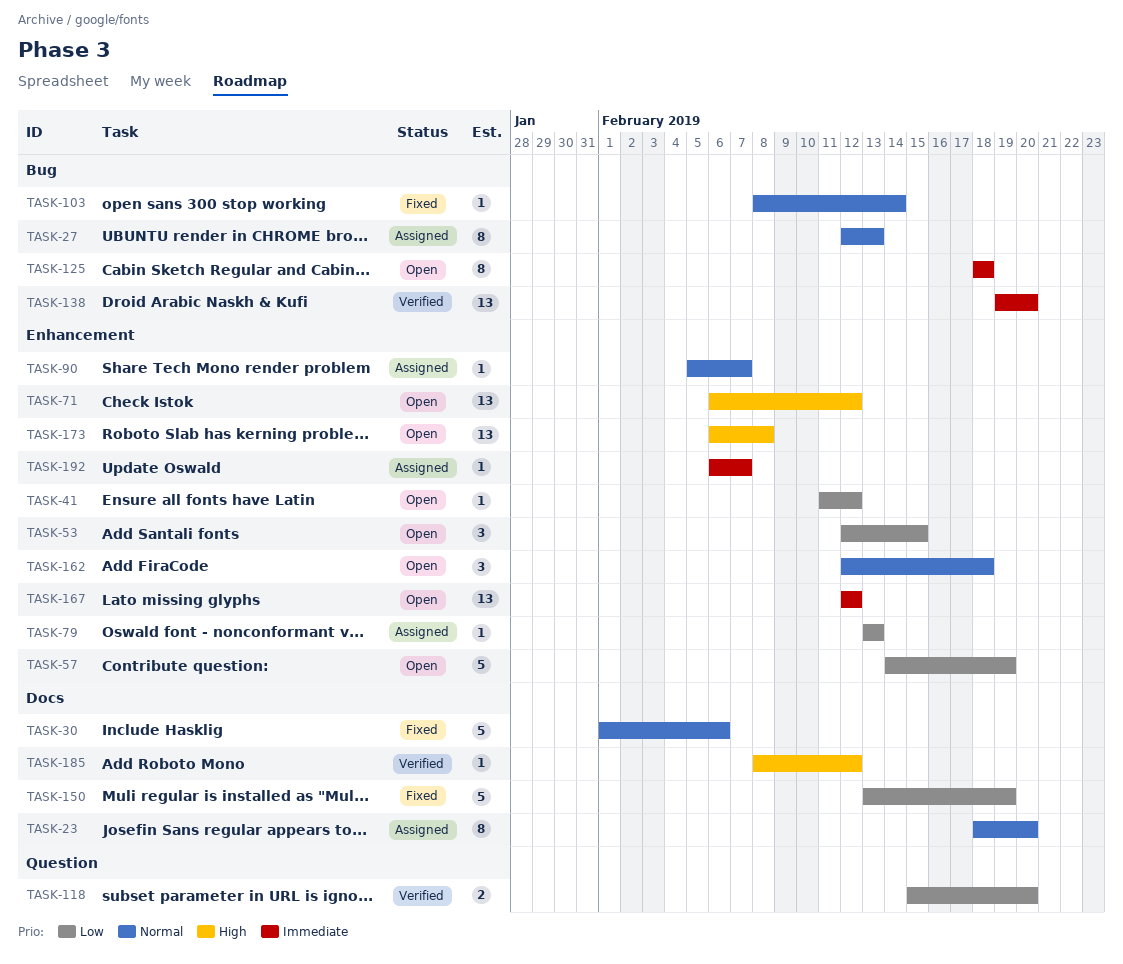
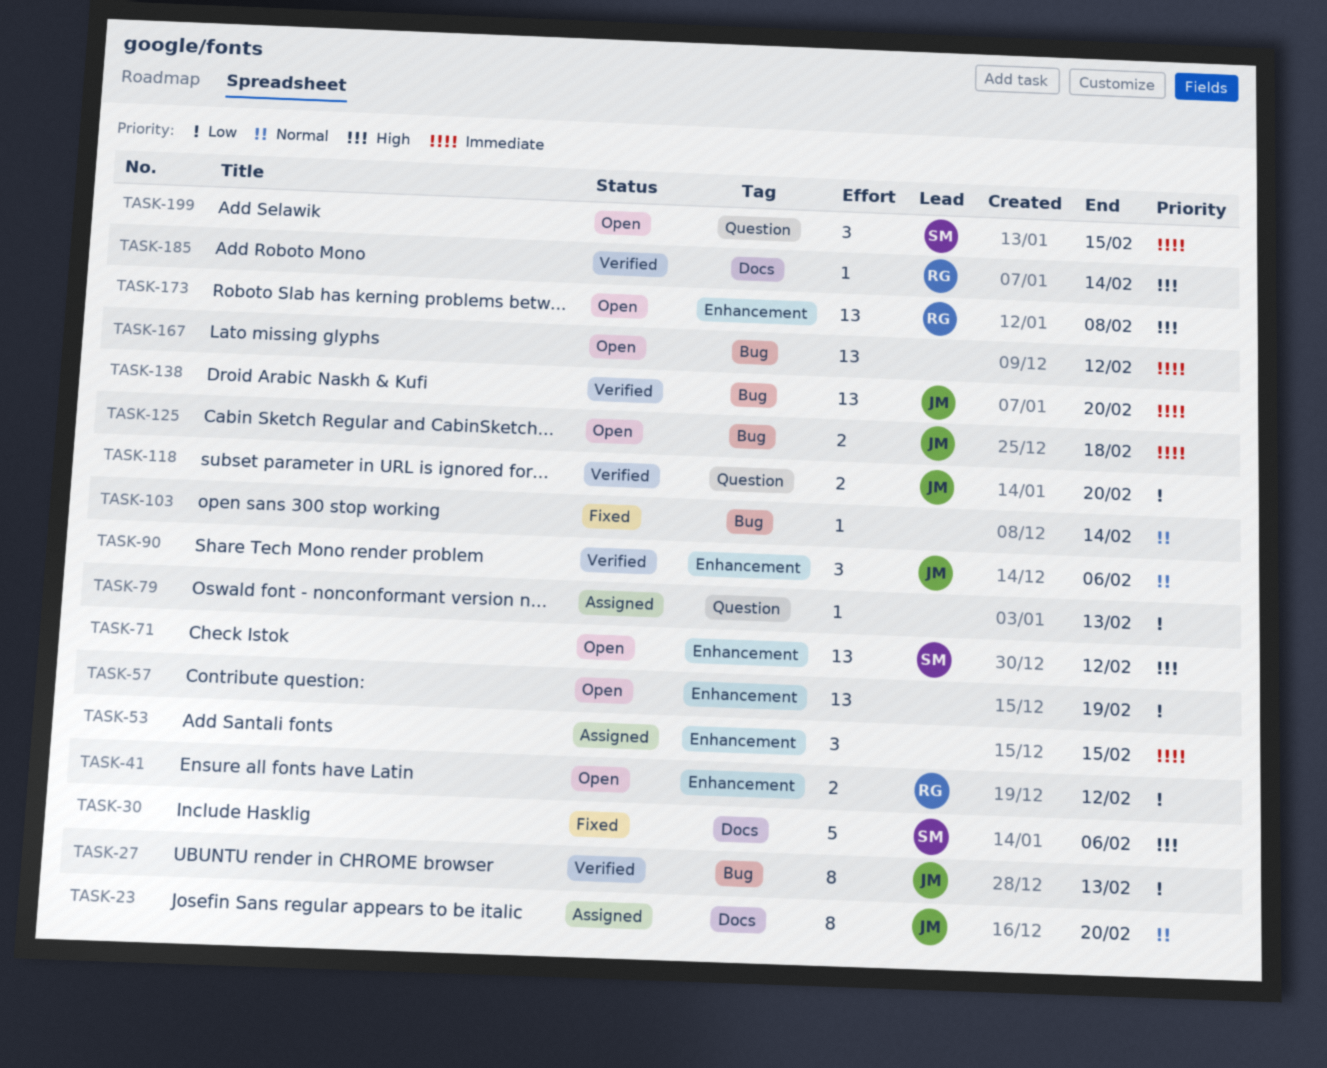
TASK-27, status: Assigned -> Verified
TASK-27, priority: Normal -> Low
TASK-30, priority: Normal -> High
TASK-41, estimate: 1 -> 2
TASK-53, status: Open -> Assigned
TASK-53, priority: Low -> Immediate
TASK-57, estimate: 5 -> 13
TASK-79, label: Enhancement -> Question
TASK-90, status: Assigned -> Verified
TASK-90, estimate: 1 -> 3
TASK-90, due: Feb 7 -> Feb 6
TASK-125, estimate: 8 -> 2
TASK-150: present -> none
TASK-162: present -> none
TASK-167, label: Enhancement -> Bug
TASK-185, due: Feb 12 -> Feb 14
TASK-192: present -> none
TASK-199: none -> present

